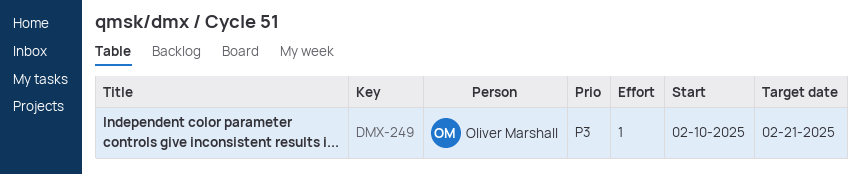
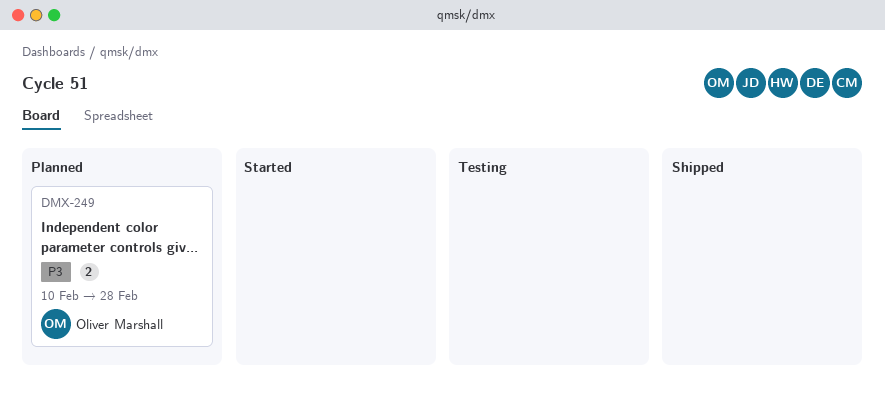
DMX-249, estimate: 1 -> 2
DMX-249, due: Feb 21 -> Feb 28

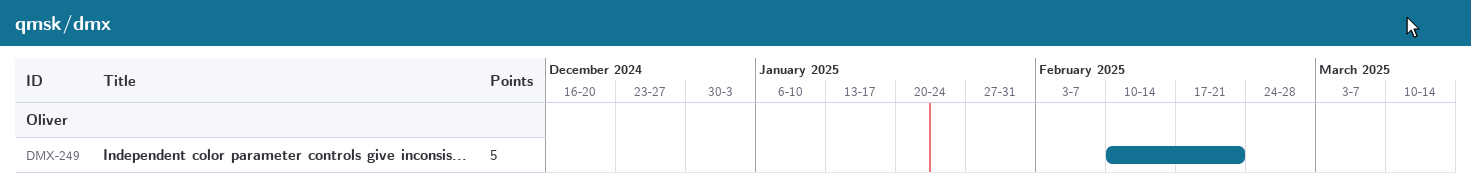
DMX-249, estimate: 2 -> 5
DMX-249, due: Feb 28 -> Feb 21

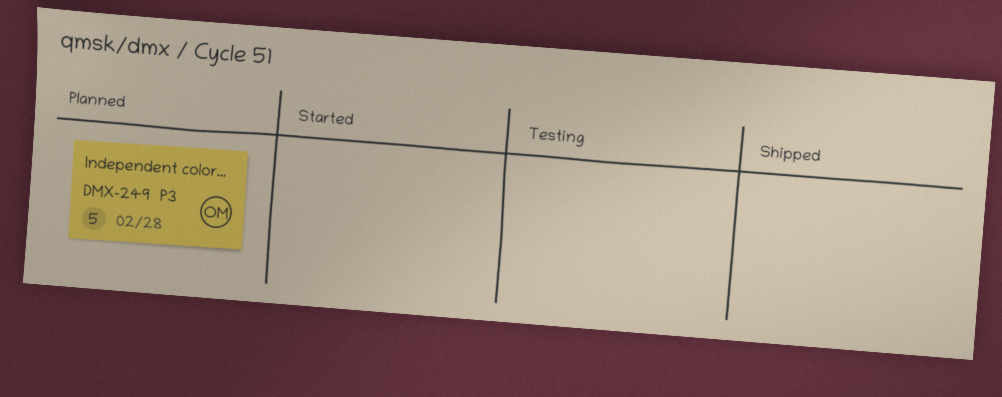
DMX-249, due: Feb 21 -> Feb 28

